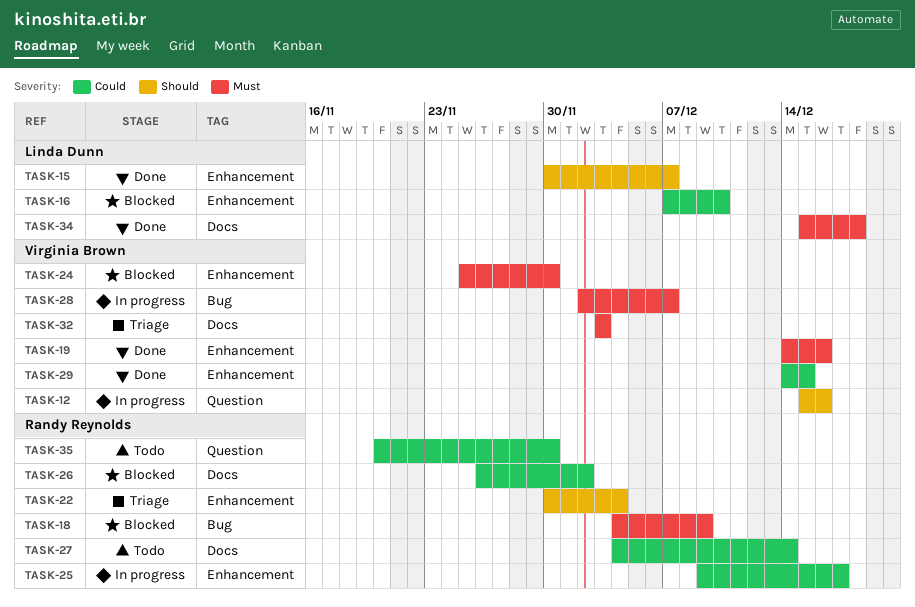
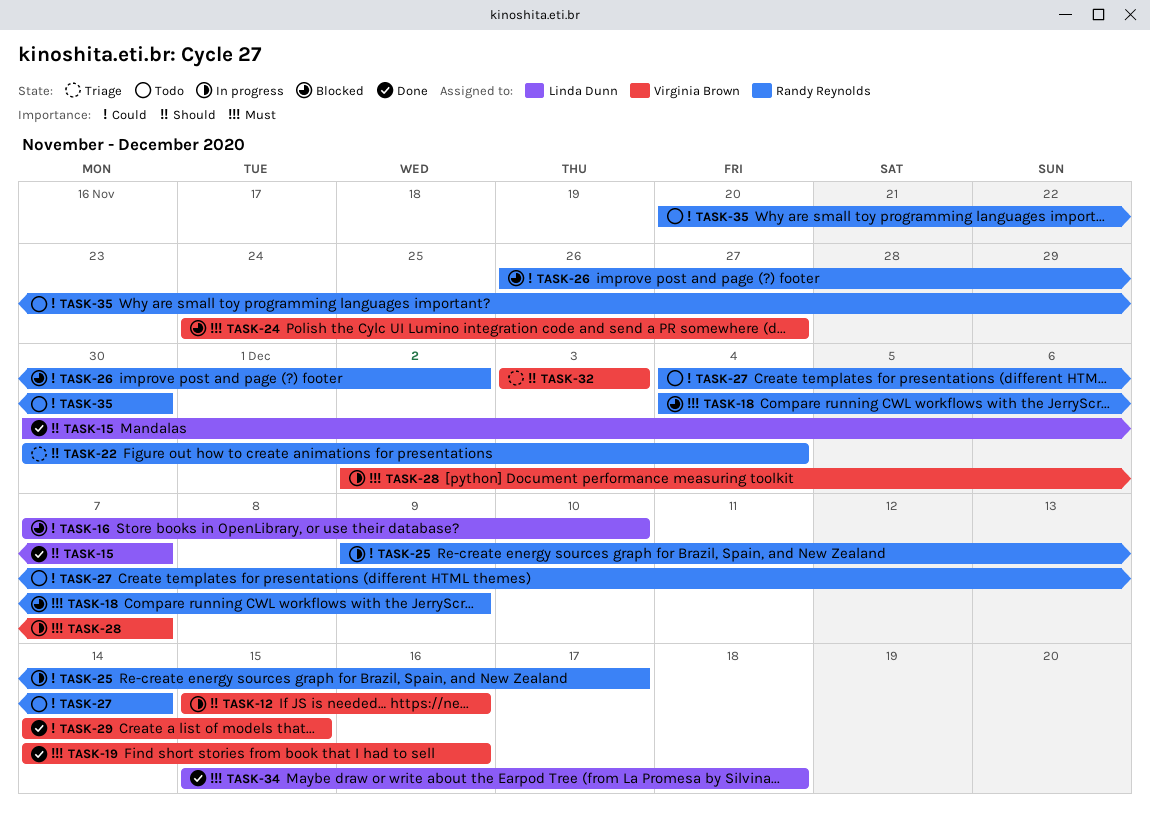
TASK-24, start: Nov 25 -> Nov 24
TASK-24, due: Nov 30 -> Nov 27
TASK-32, priority: Must -> Should

